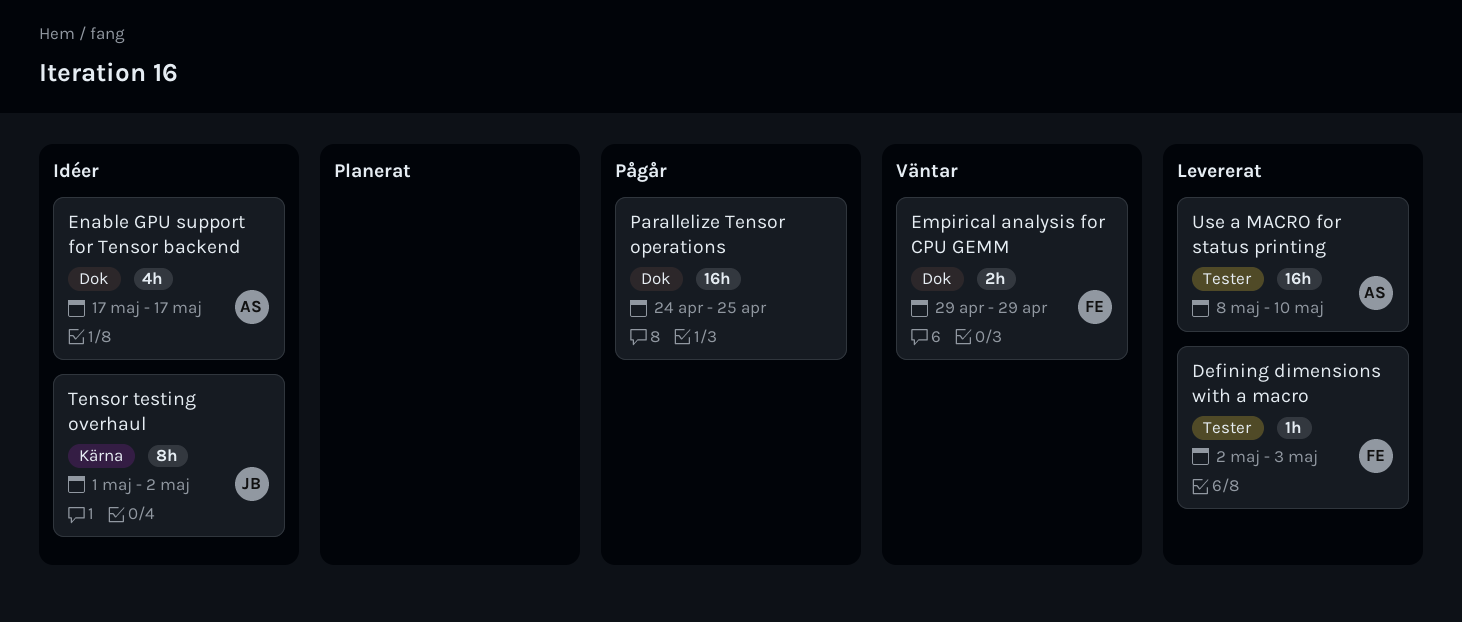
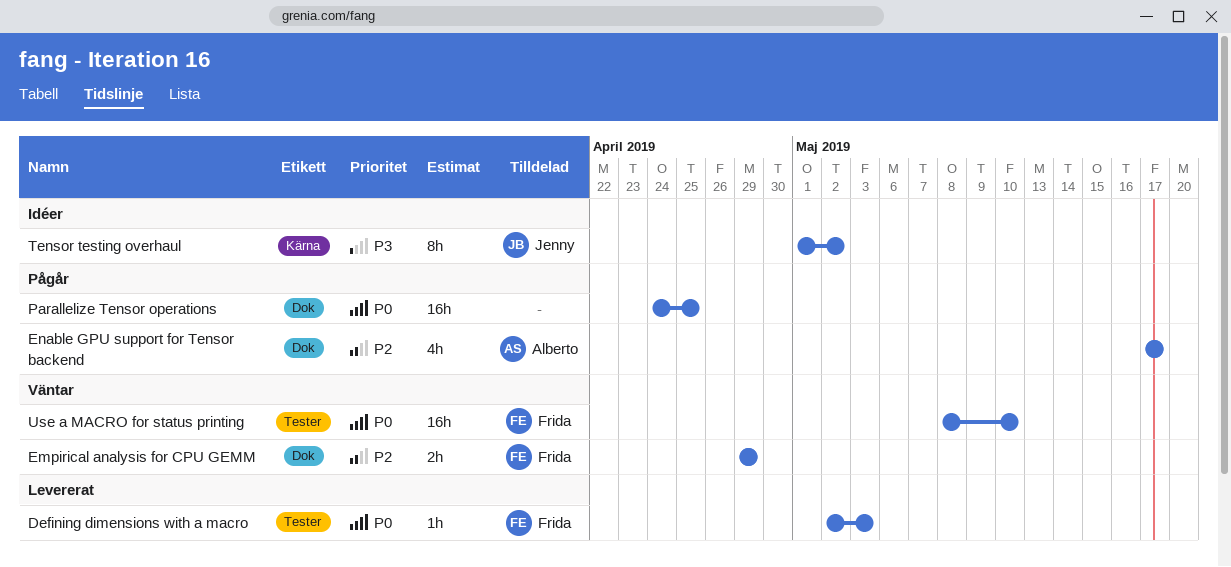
Enable GPU support for Tensor backend, status: Idéer -> Pågår
Use a MACRO for status printing, status: Levererat -> Väntar
Use a MACRO for status printing, owner: Alberto -> Frida

